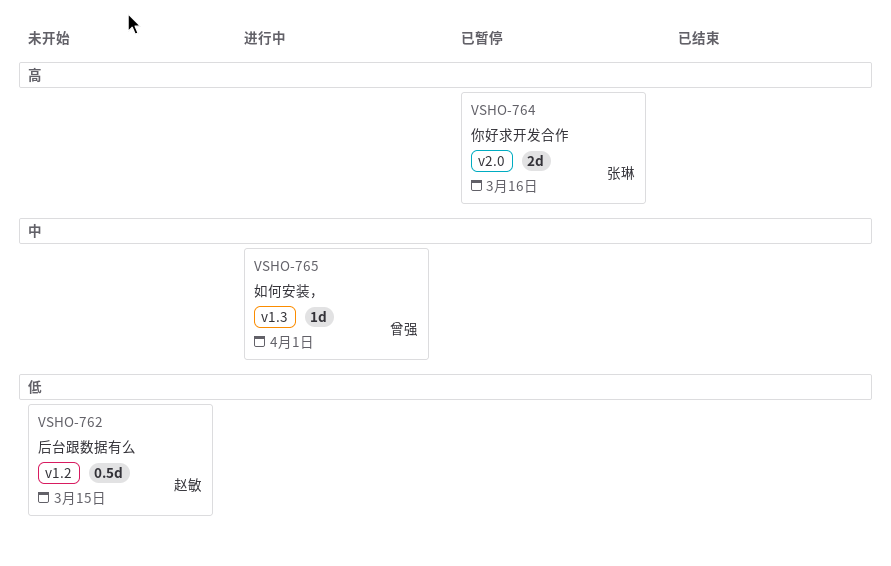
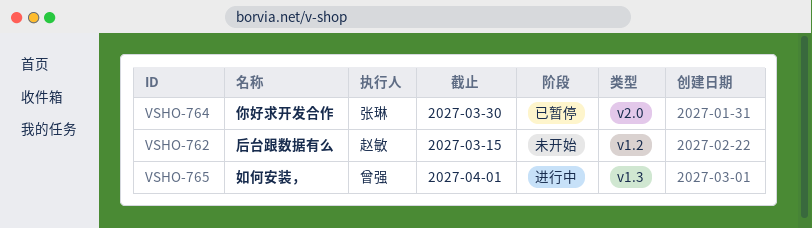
VSHO-764, due: Mar 16 -> Mar 30

